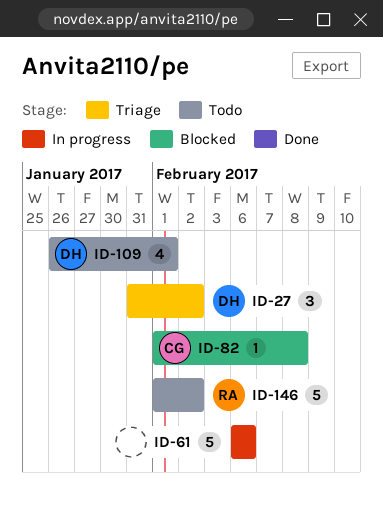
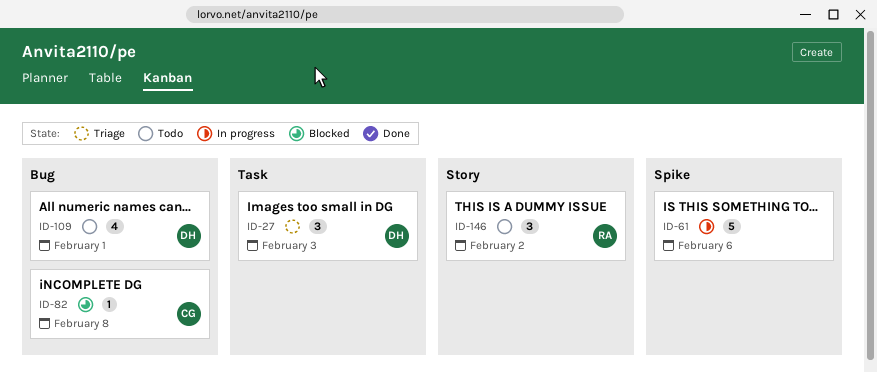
ID-27, due: Feb 2 -> Feb 3
ID-146, estimate: 5 -> 3

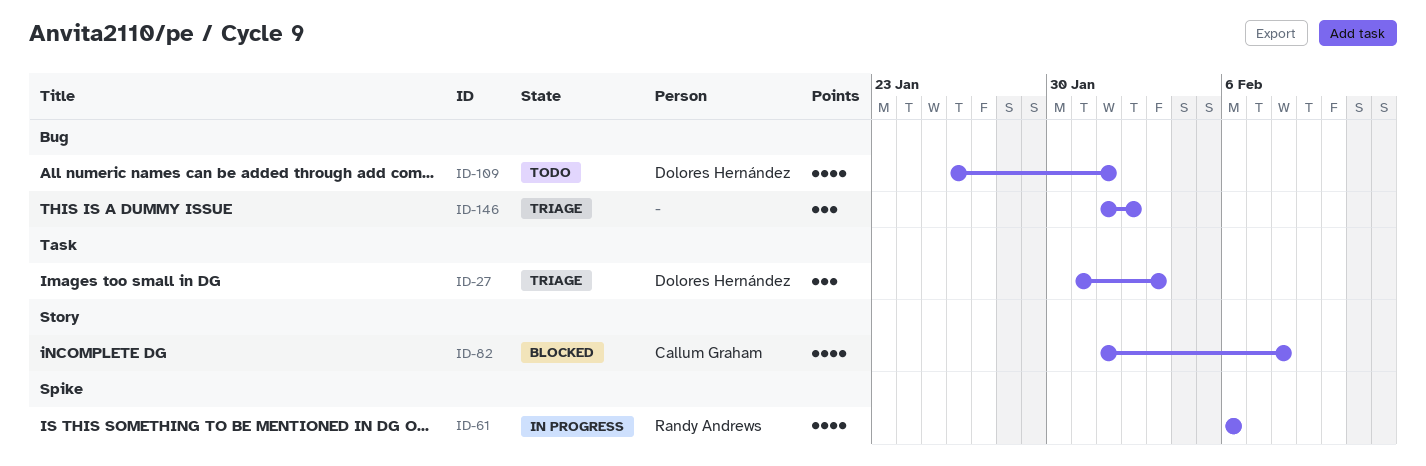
ID-61, owner: none -> Randy Andrews
ID-61, estimate: 5 -> 4
ID-82, label: Bug -> Story
ID-82, estimate: 1 -> 4
ID-146, status: Todo -> Triage
ID-146, owner: Randy Andrews -> none
ID-146, label: Story -> Bug

